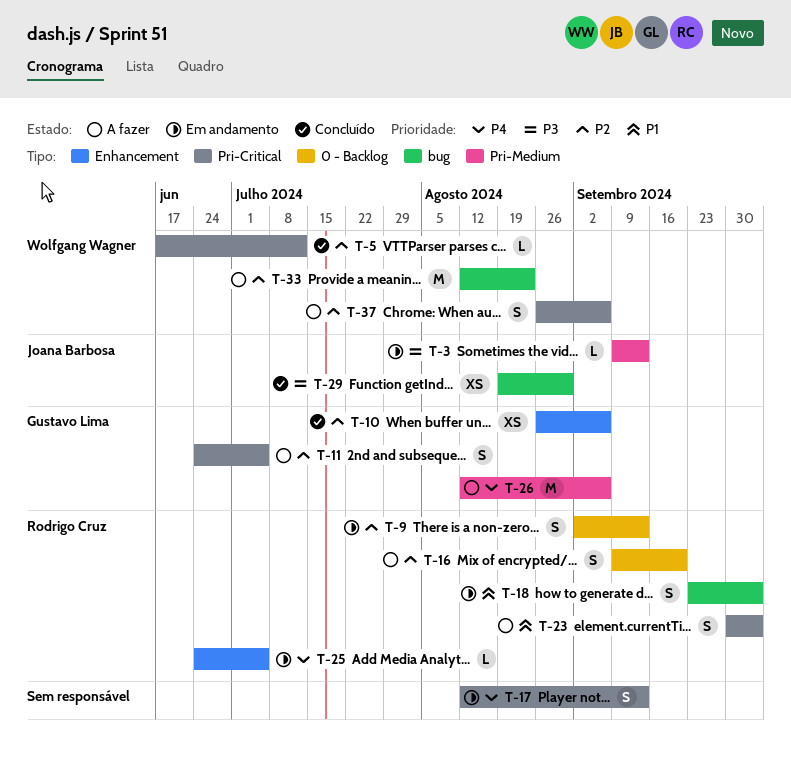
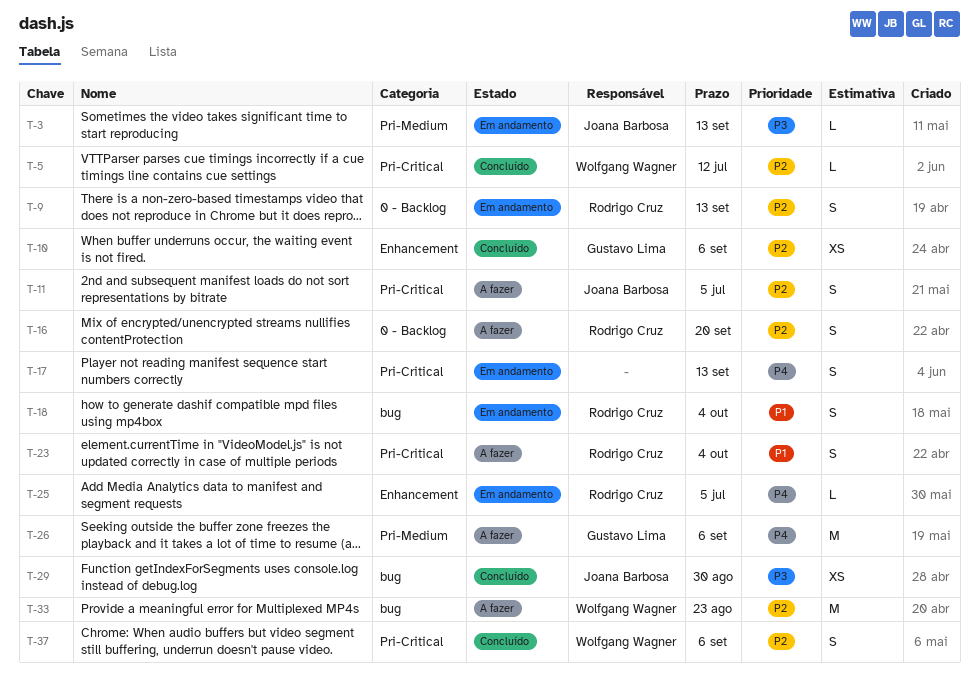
T-11, owner: Gustavo Lima -> Joana Barbosa
T-37, status: A fazer -> Concluído

